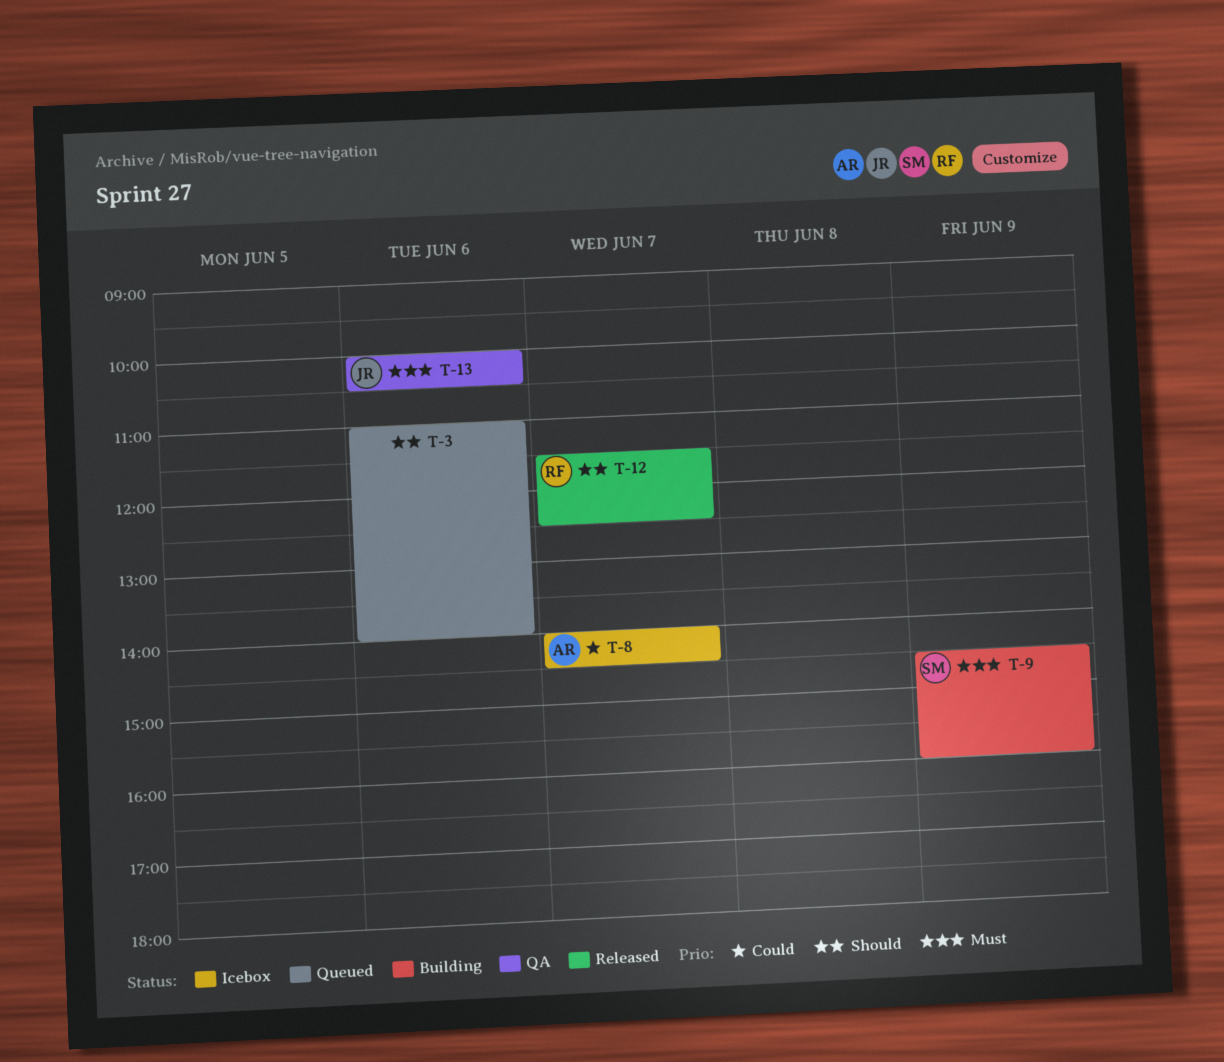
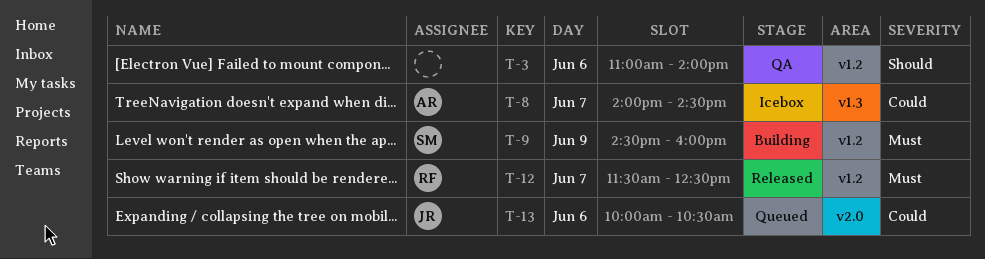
T-3, status: Queued -> QA
T-12, priority: Should -> Must
T-13, status: QA -> Queued
T-13, priority: Must -> Could

